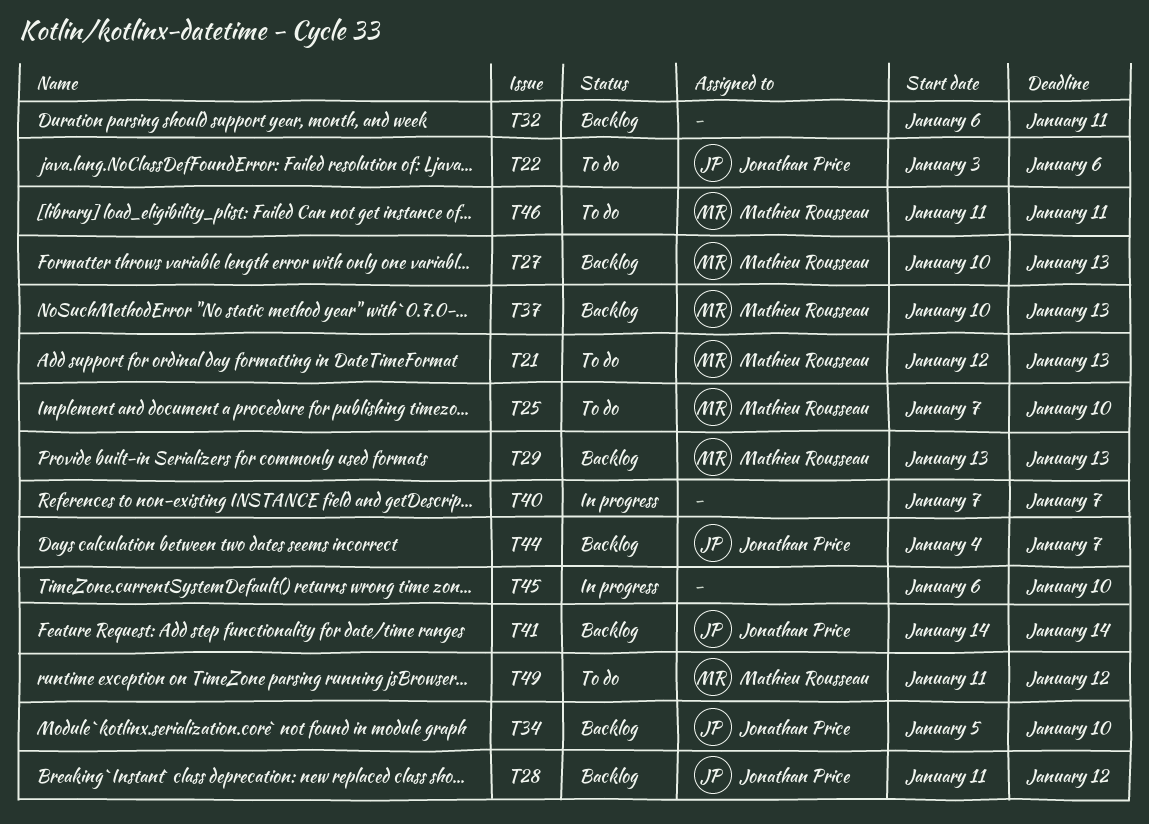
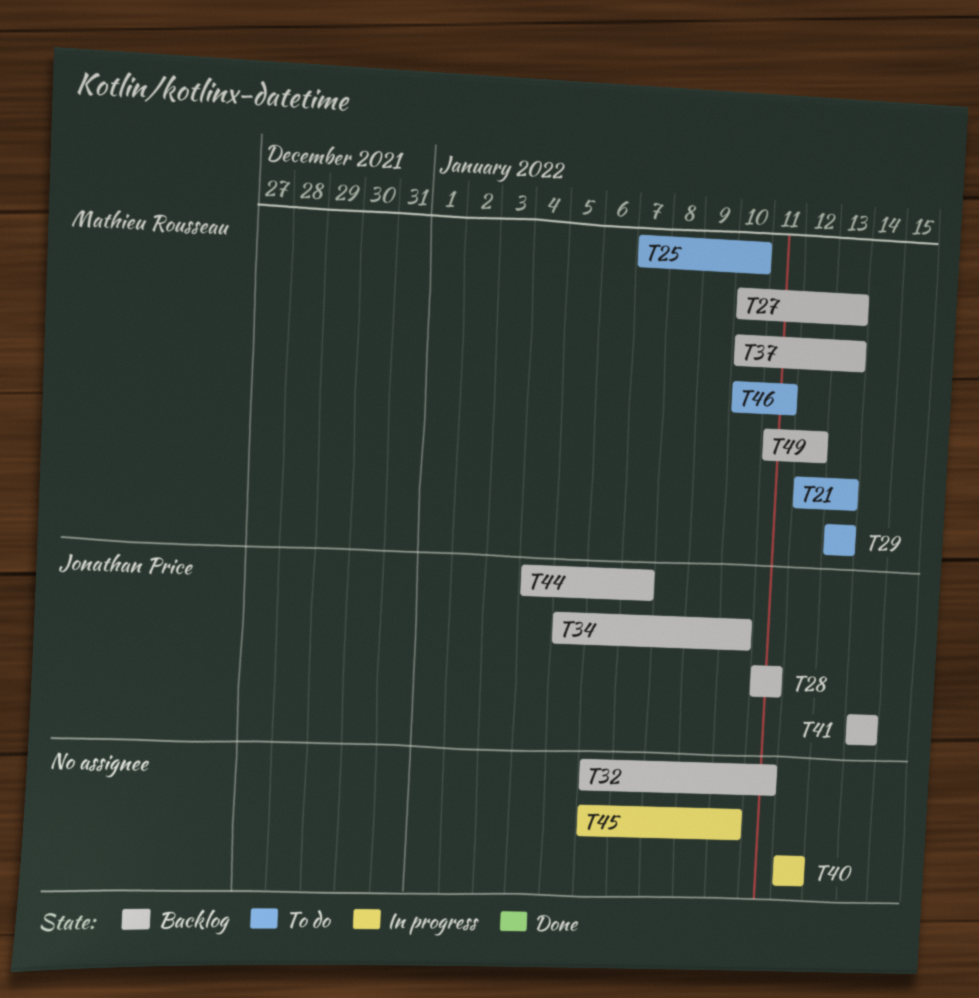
T22: present -> none
T28, due: Jan 12 -> Jan 11
T29, status: Backlog -> To do
T40, start: Jan 7 -> Jan 12
T40, due: Jan 7 -> Jan 12
T46, start: Jan 11 -> Jan 10
T49, status: To do -> Backlog

